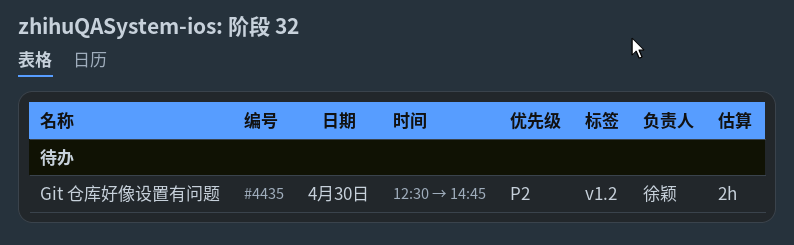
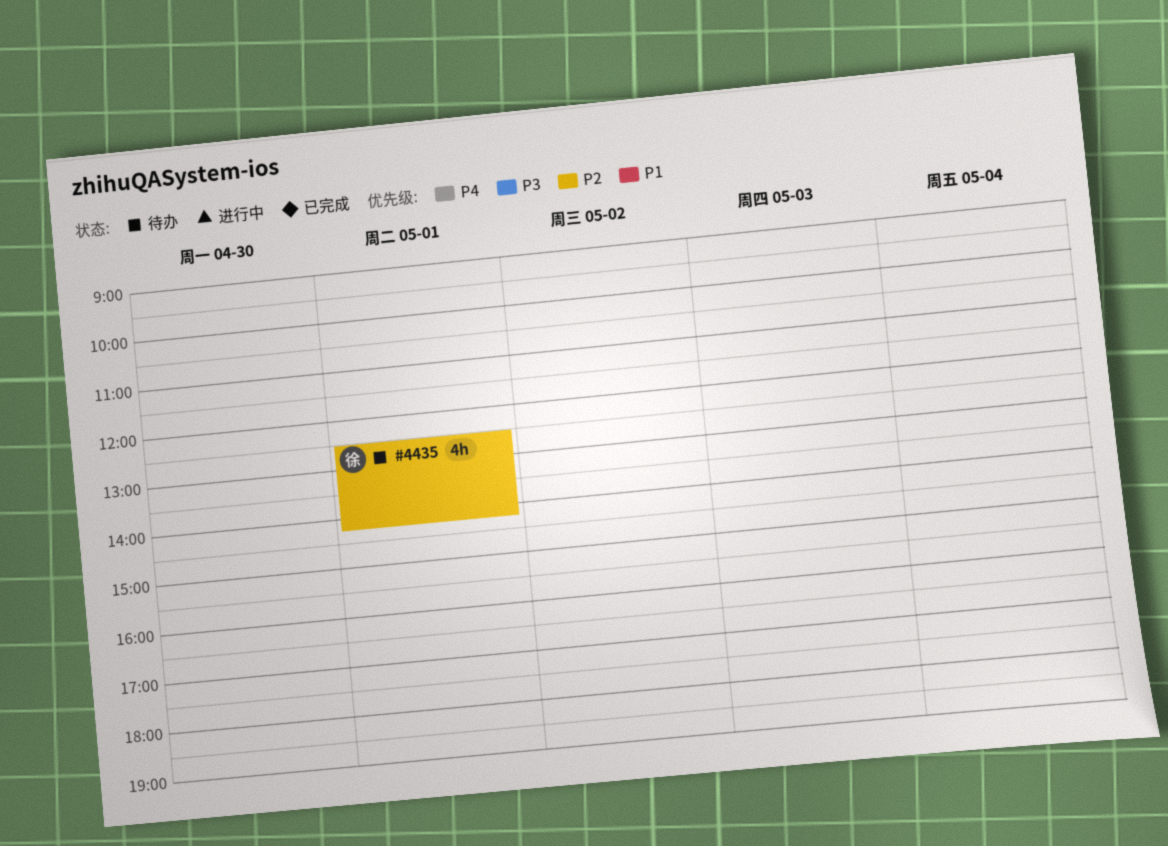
#4435, estimate: 2h -> 4h
#4435, day: Apr 30 -> May 1
#4435, ends: 14:45 -> 14:15

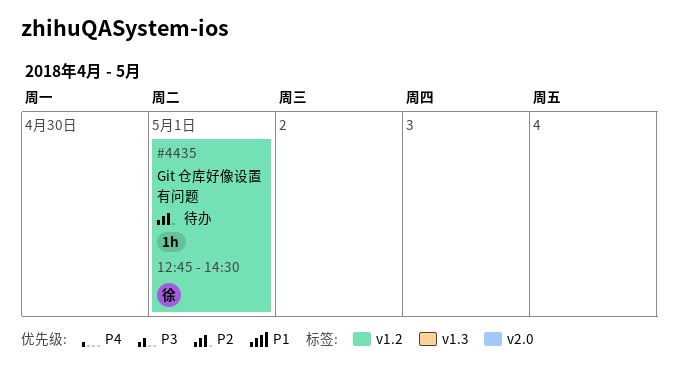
#4435, estimate: 4h -> 1h
#4435, begins: 12:30 -> 12:45
#4435, ends: 14:15 -> 14:30

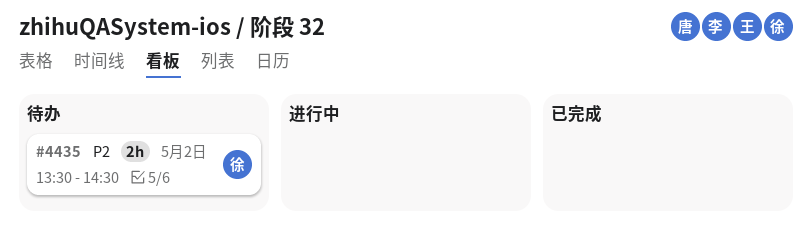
#4435, estimate: 1h -> 2h
#4435, day: May 1 -> May 2
#4435, begins: 12:45 -> 13:30

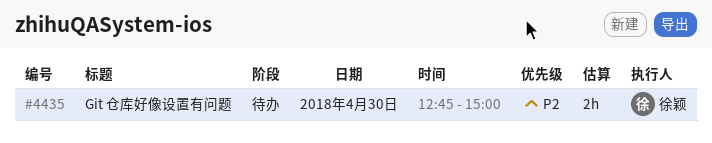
#4435, day: May 2 -> Apr 30
#4435, begins: 13:30 -> 12:45
#4435, ends: 14:30 -> 15:00

